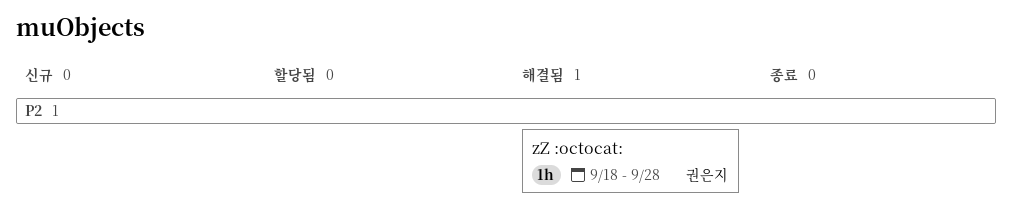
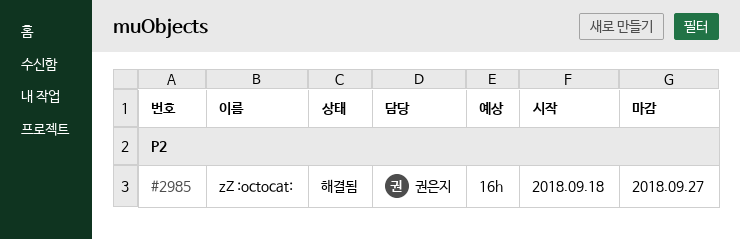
zZ :octocat:, estimate: 1h -> 16h
zZ :octocat:, due: Sep 28 -> Sep 27

